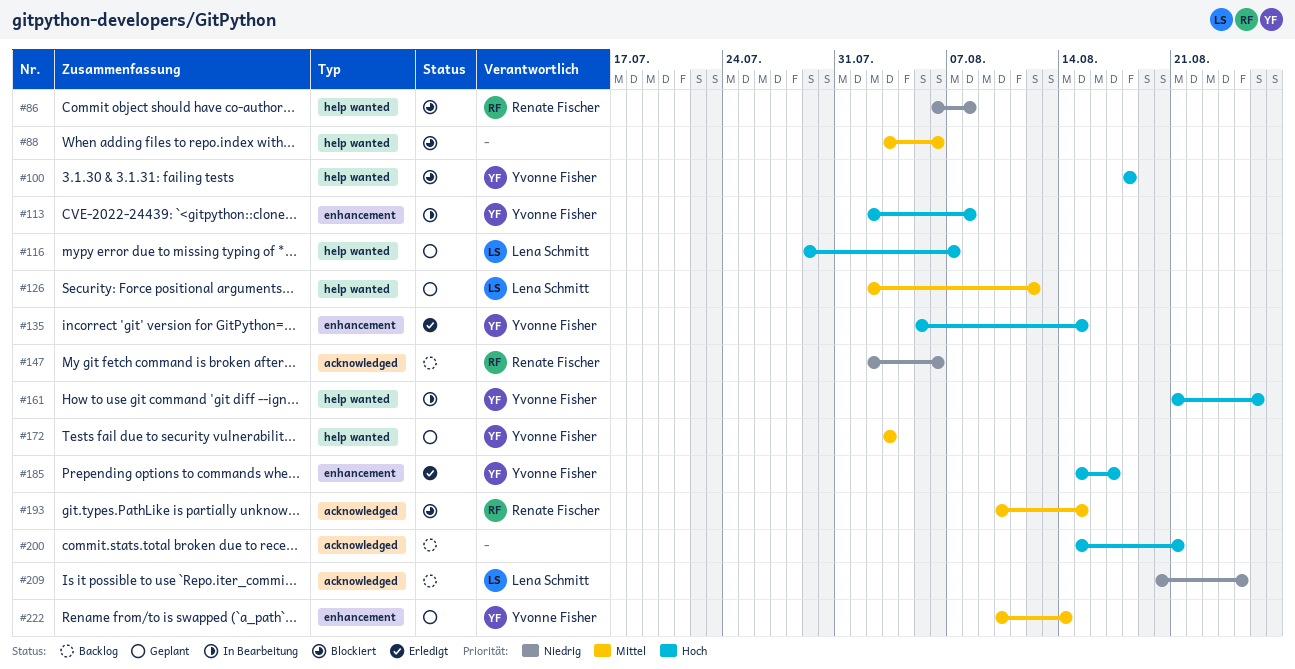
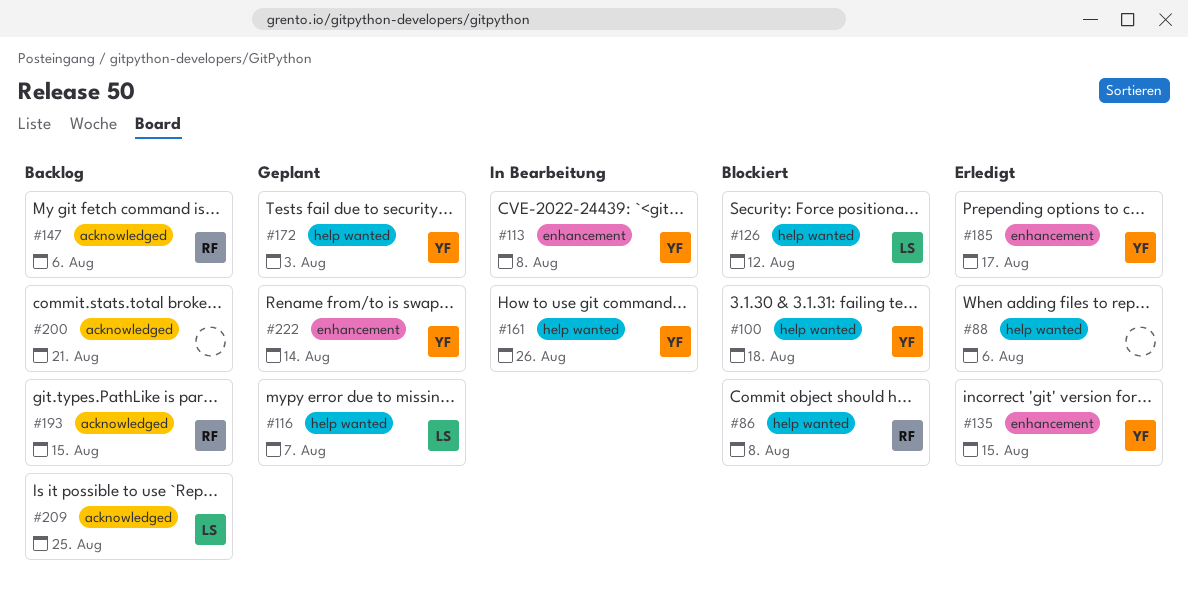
#88, status: Blockiert -> Erledigt
#126, status: Geplant -> Blockiert
#193, status: Blockiert -> Backlog

